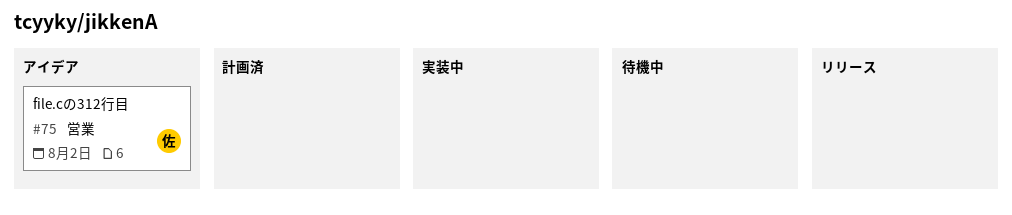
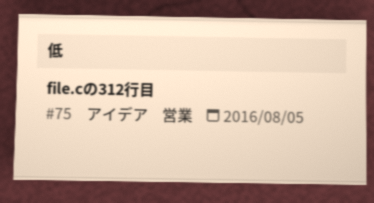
#75, due: Aug 2 -> Aug 5

